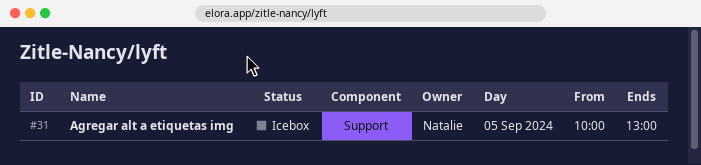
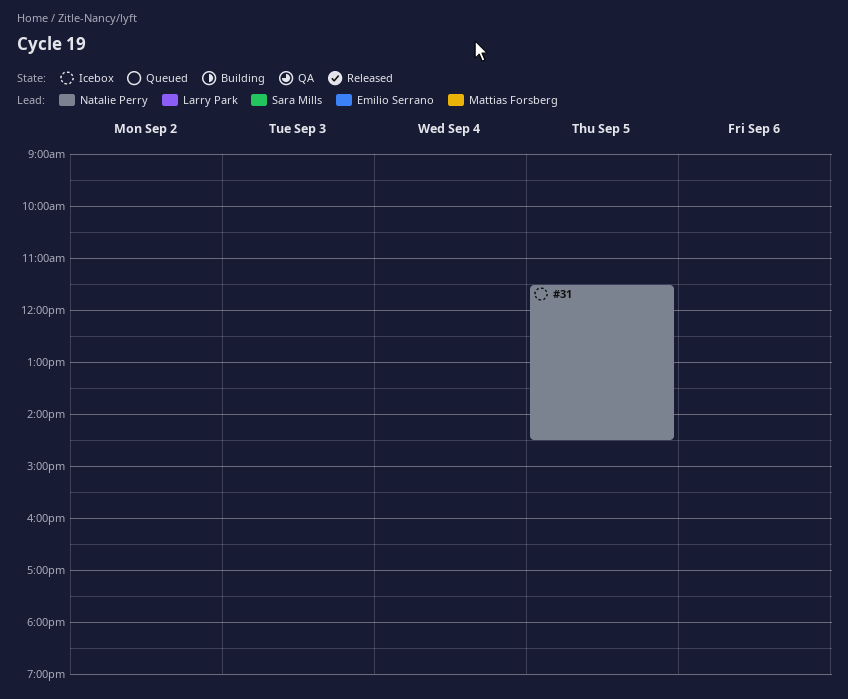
#31, begins: 10:00 -> 11:30
#31, ends: 13:00 -> 14:30

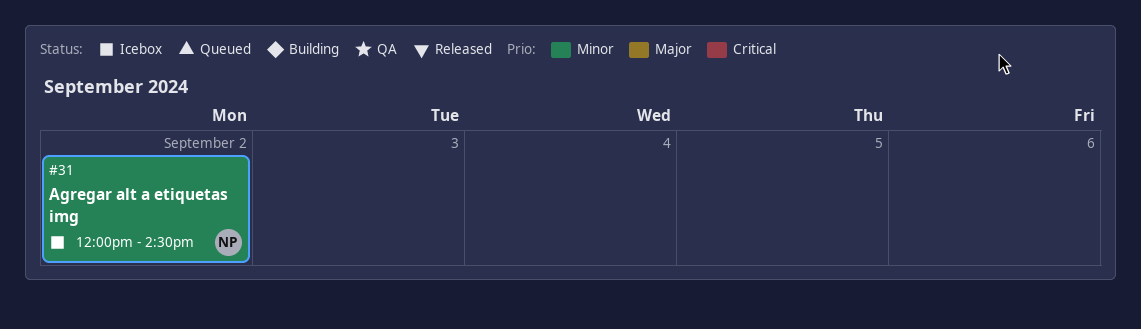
#31, day: Sep 5 -> Sep 2
#31, begins: 11:30 -> 12:00

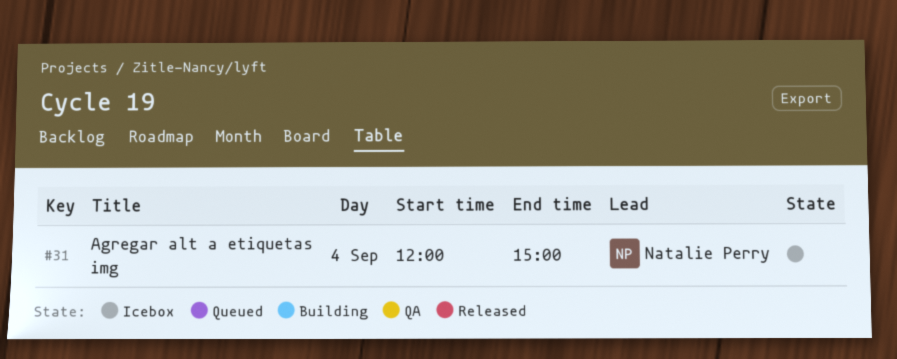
#31, day: Sep 2 -> Sep 4
#31, ends: 14:30 -> 15:00

